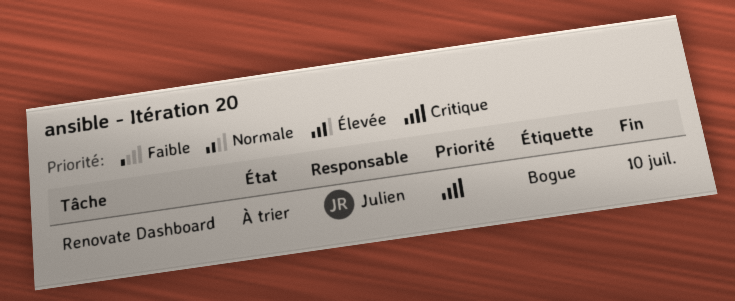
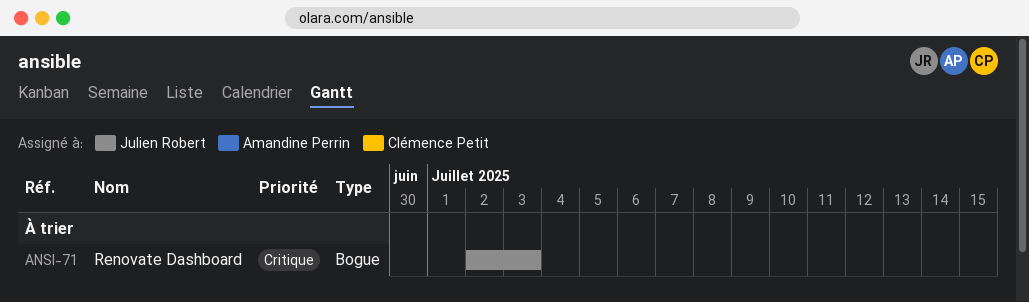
Renovate Dashboard, due: Jul 10 -> Jul 3

